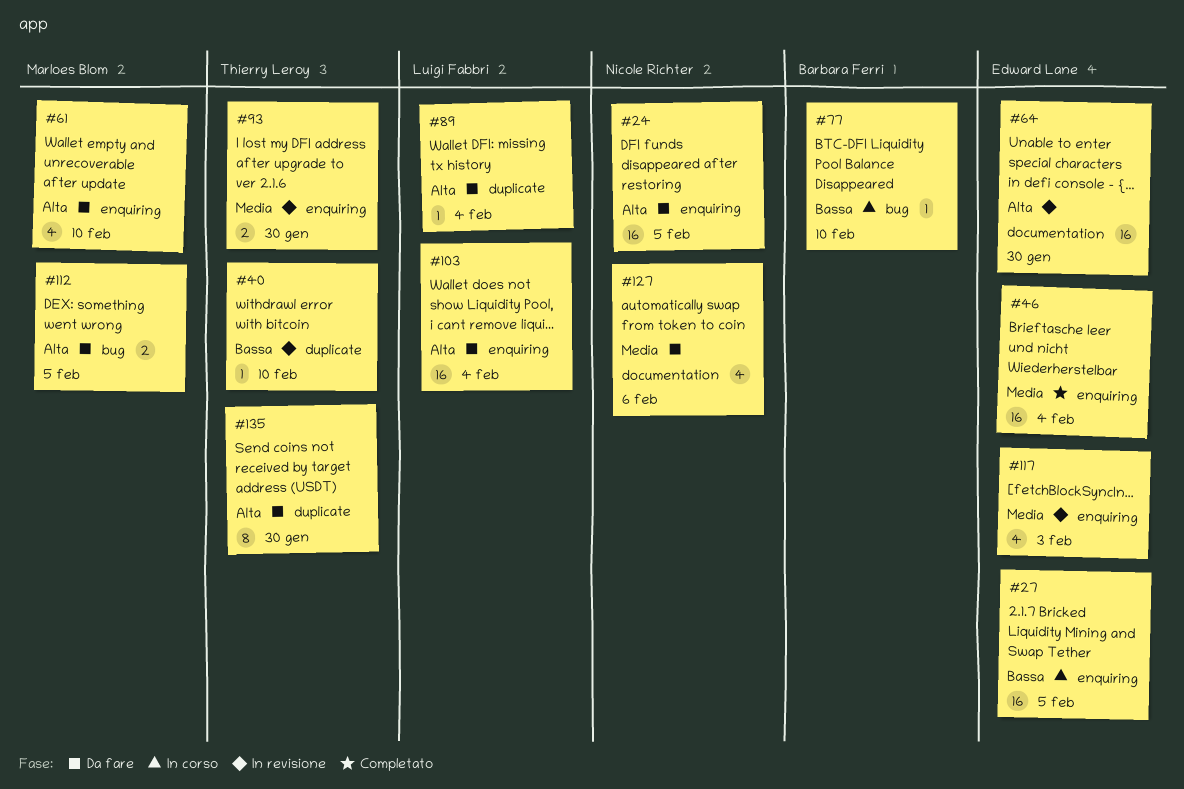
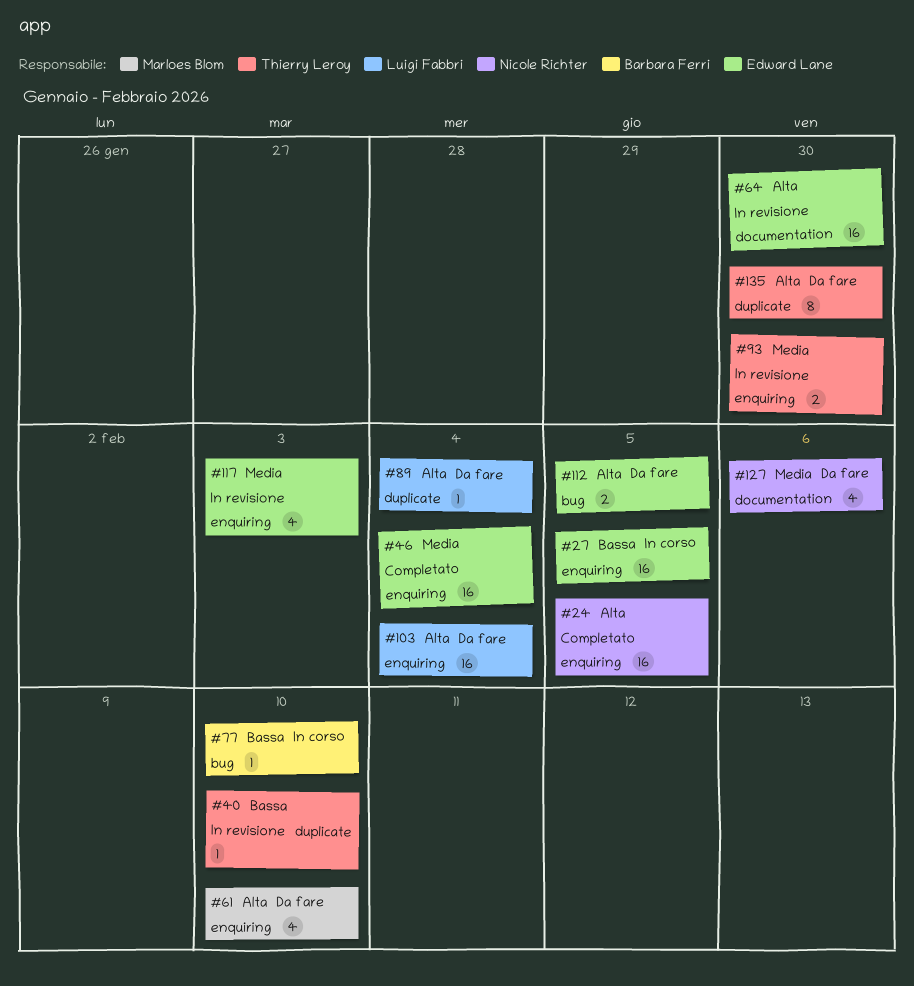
#24, status: Da fare -> Completato
#112, owner: Marloes Blom -> Edward Lane

